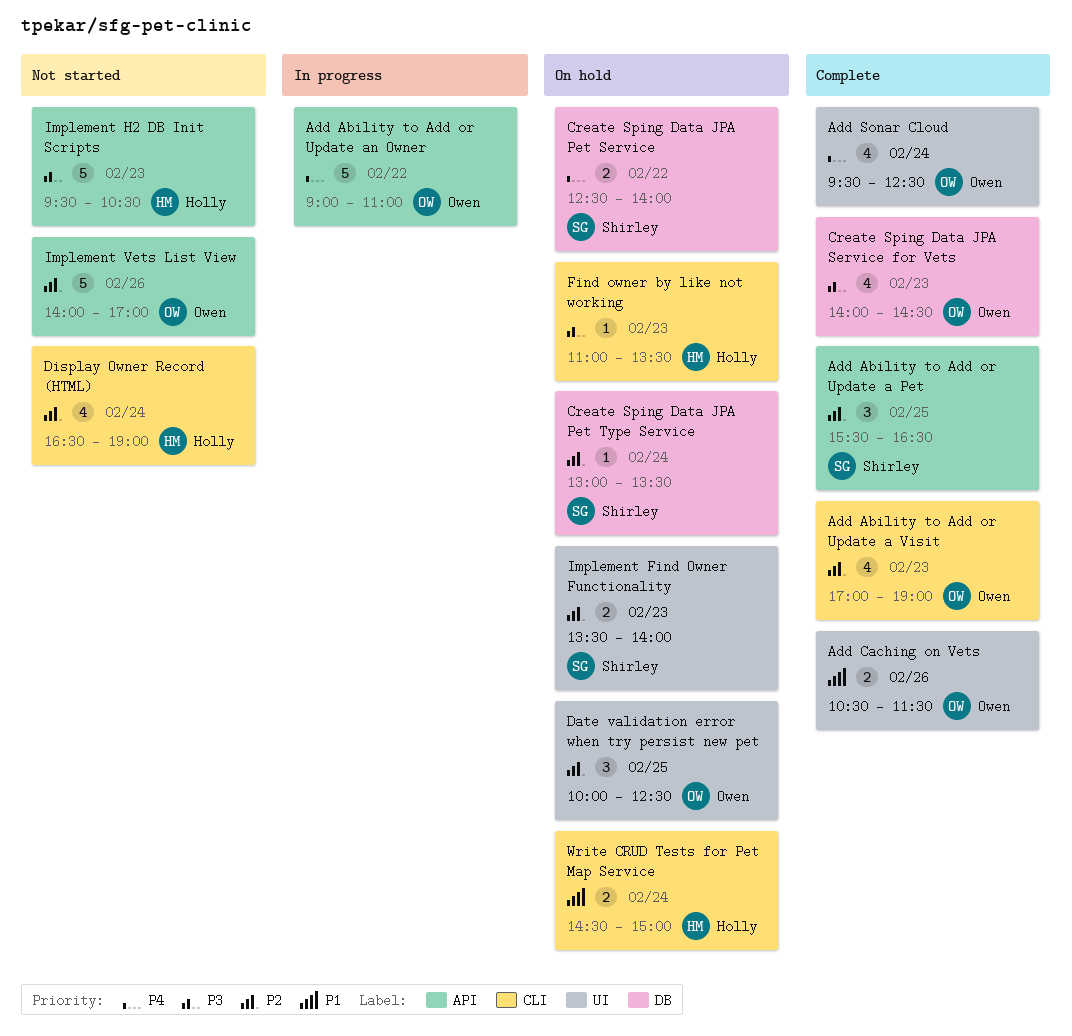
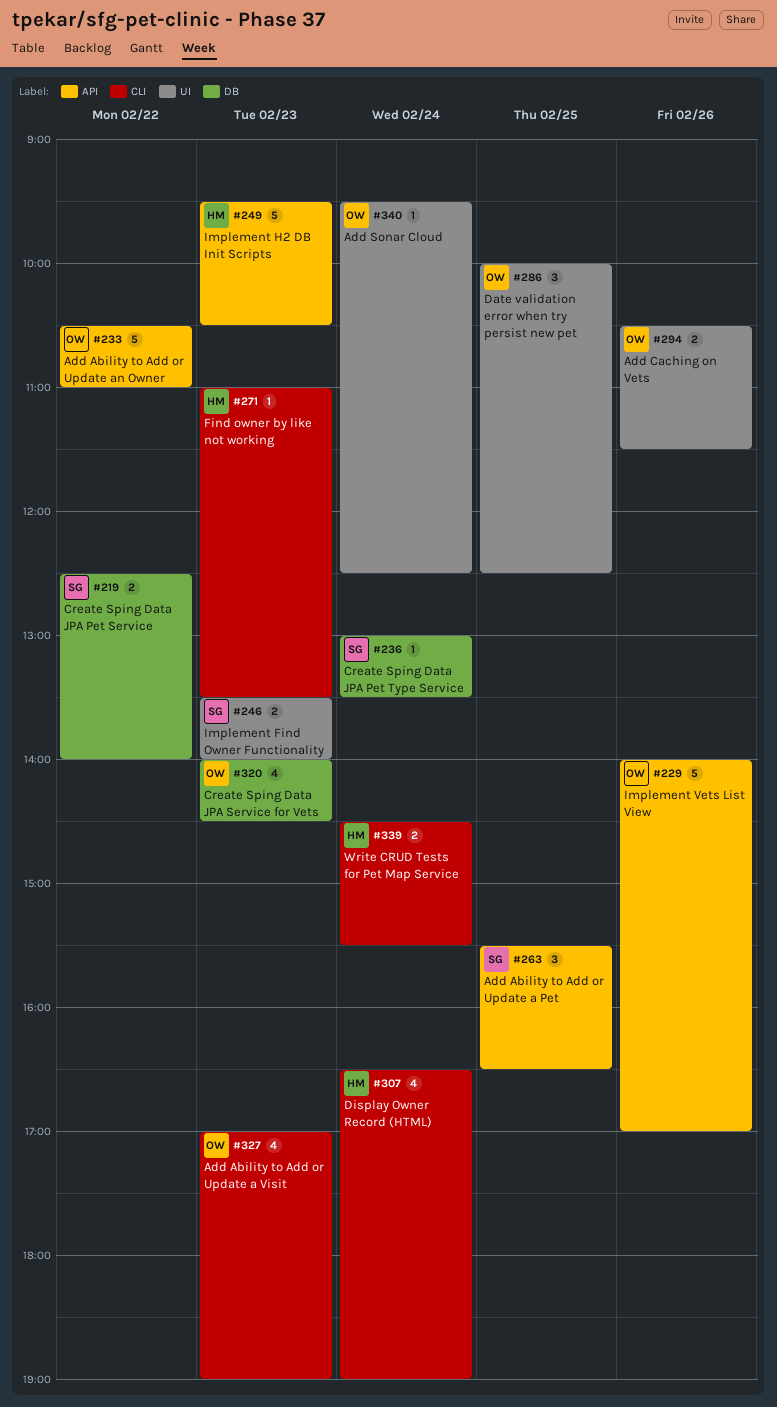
Add Ability to Add or Update an Owner, begins: 09:00 -> 10:30
Add Sonar Cloud, estimate: 4 -> 1
Write CRUD Tests for Pet Map Service, ends: 15:00 -> 15:30

